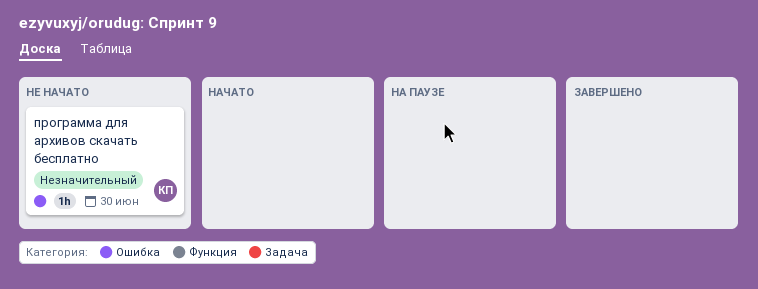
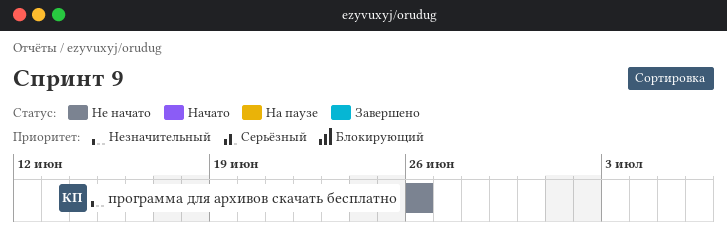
программа для архивов скачать бесплатно, due: Jun 30 -> Jun 26

